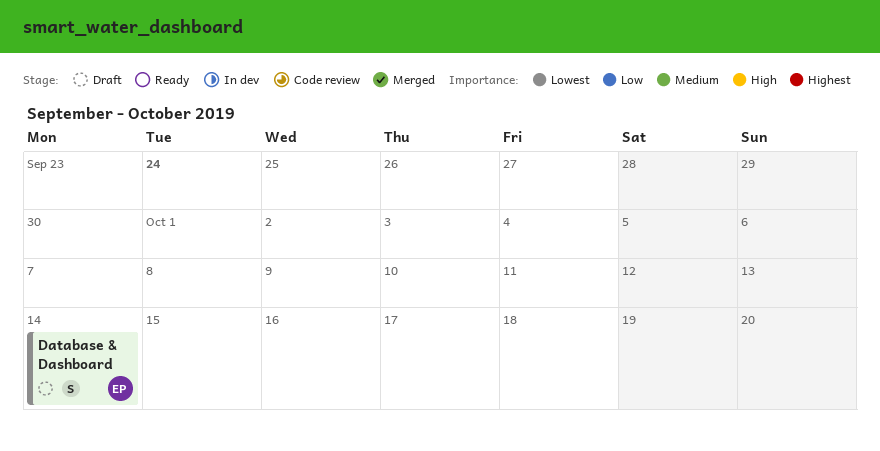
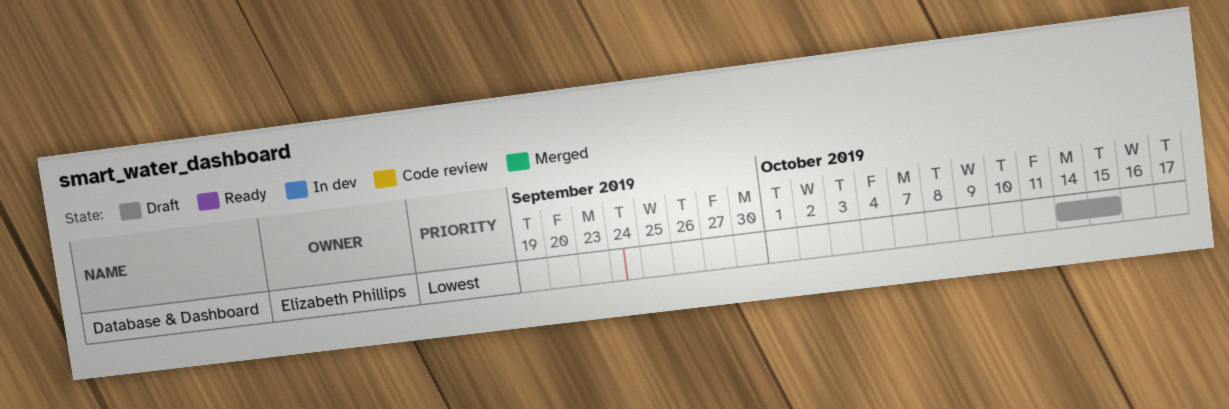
Database & Dashboard, due: Oct 14 -> Oct 15

